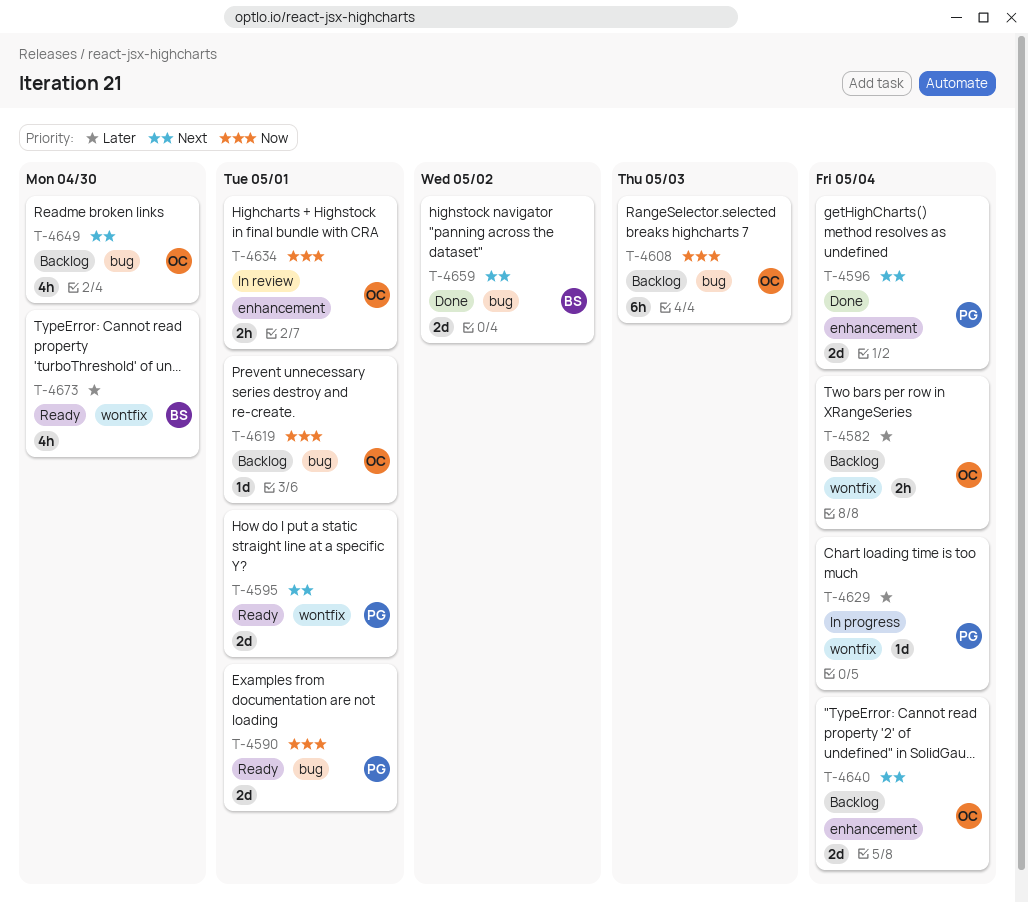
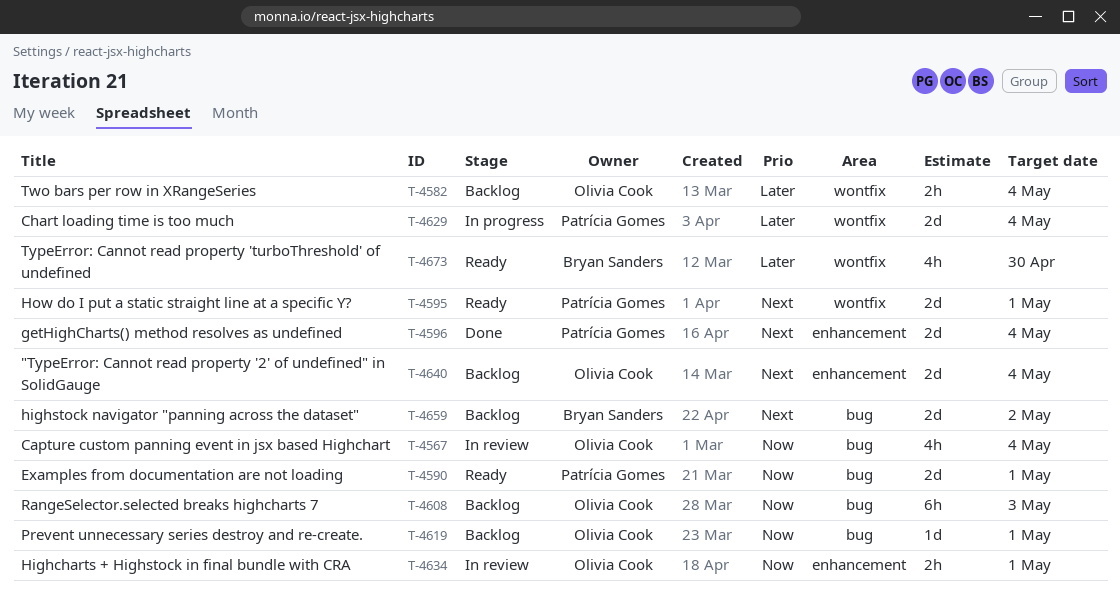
T-4567: none -> present
T-4629, estimate: 1d -> 2d
T-4649: present -> none
T-4659, status: Done -> Backlog

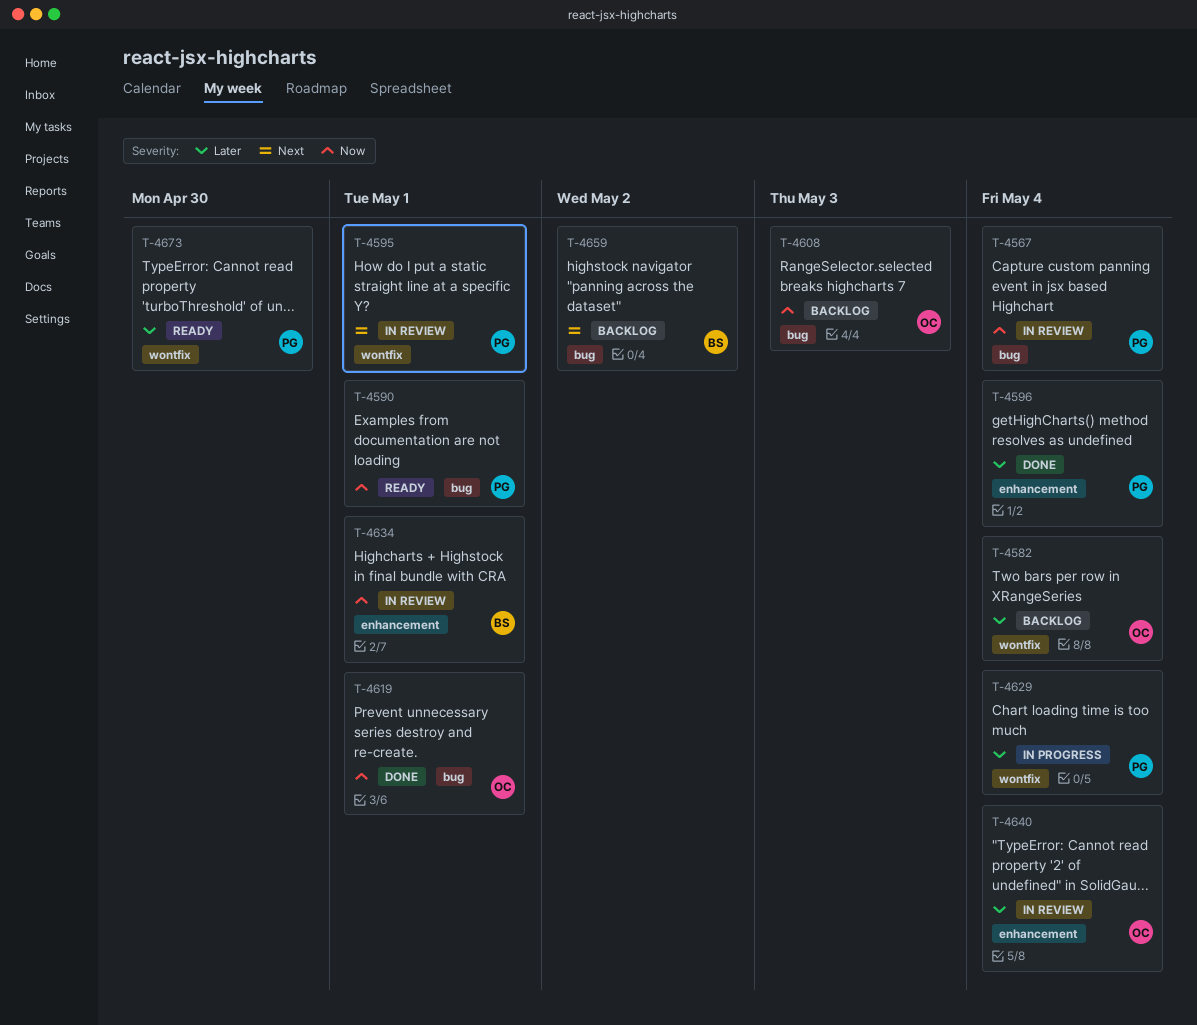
T-4567, owner: Olivia Cook -> Patrícia Gomes
T-4595, status: Ready -> In review
T-4596, priority: Next -> Later
T-4619, status: Backlog -> Done
T-4634, owner: Olivia Cook -> Bryan Sanders
T-4640, status: Backlog -> In review
T-4640, priority: Next -> Later
T-4673, owner: Bryan Sanders -> Patrícia Gomes

